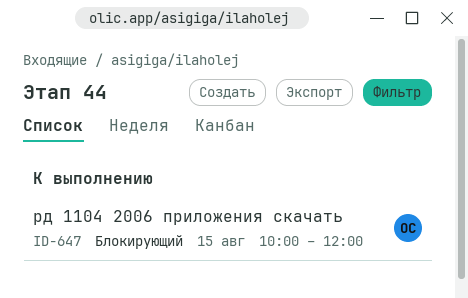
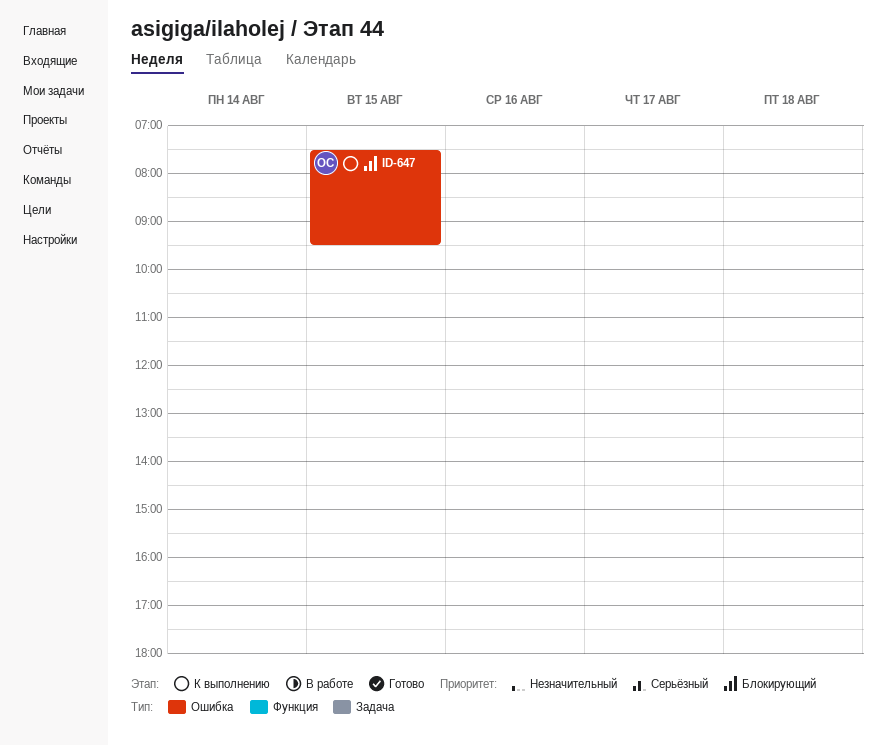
ID-647, begins: 10:00 -> 07:30
ID-647, ends: 12:00 -> 09:30

